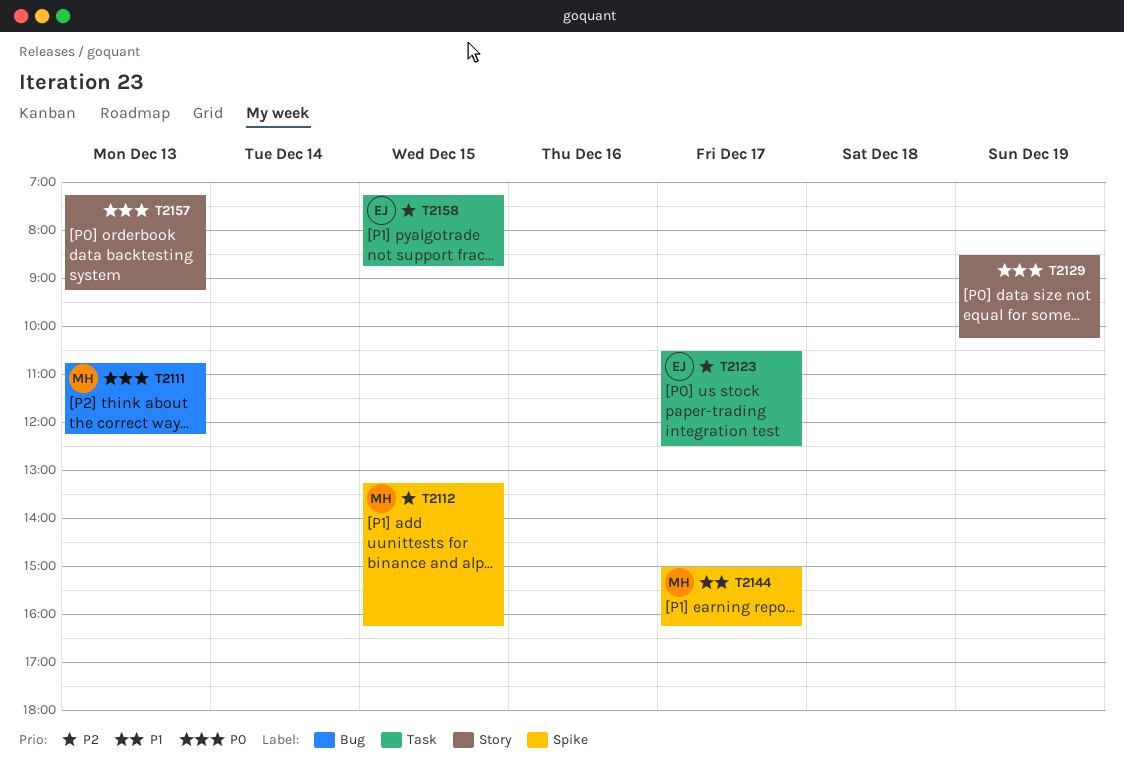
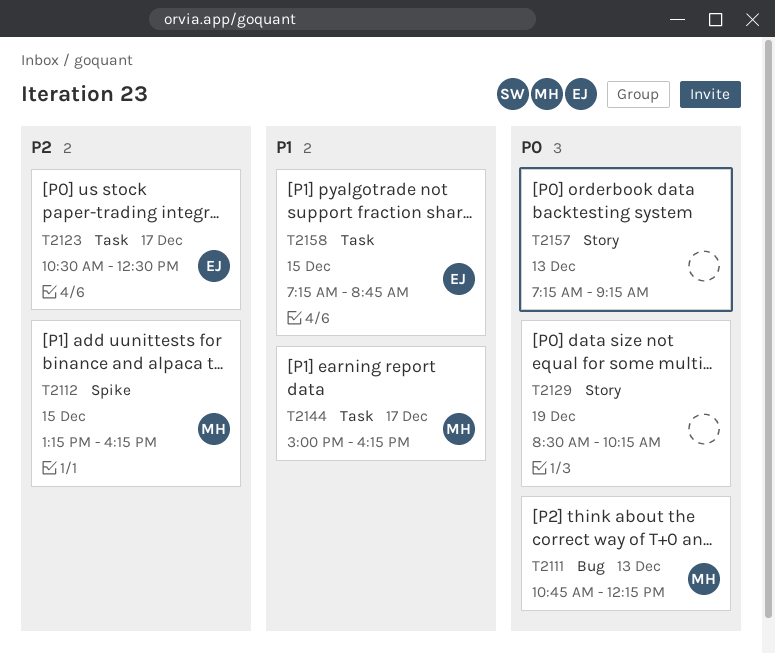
T2144, label: Spike -> Task
T2158, priority: P2 -> P1

